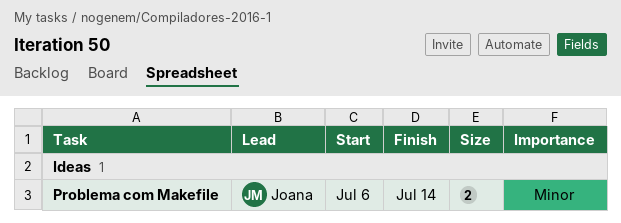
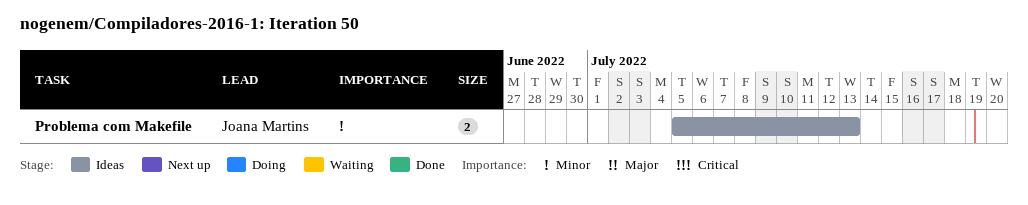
Problema com Makefile, start: Jul 6 -> Jul 5
Problema com Makefile, due: Jul 14 -> Jul 13

